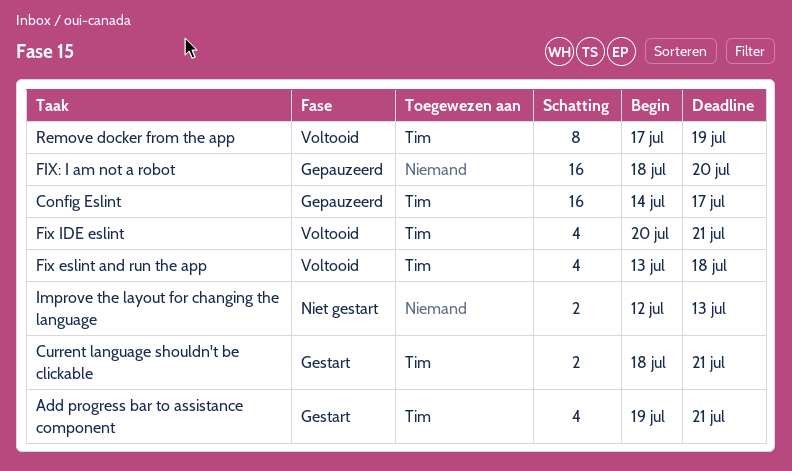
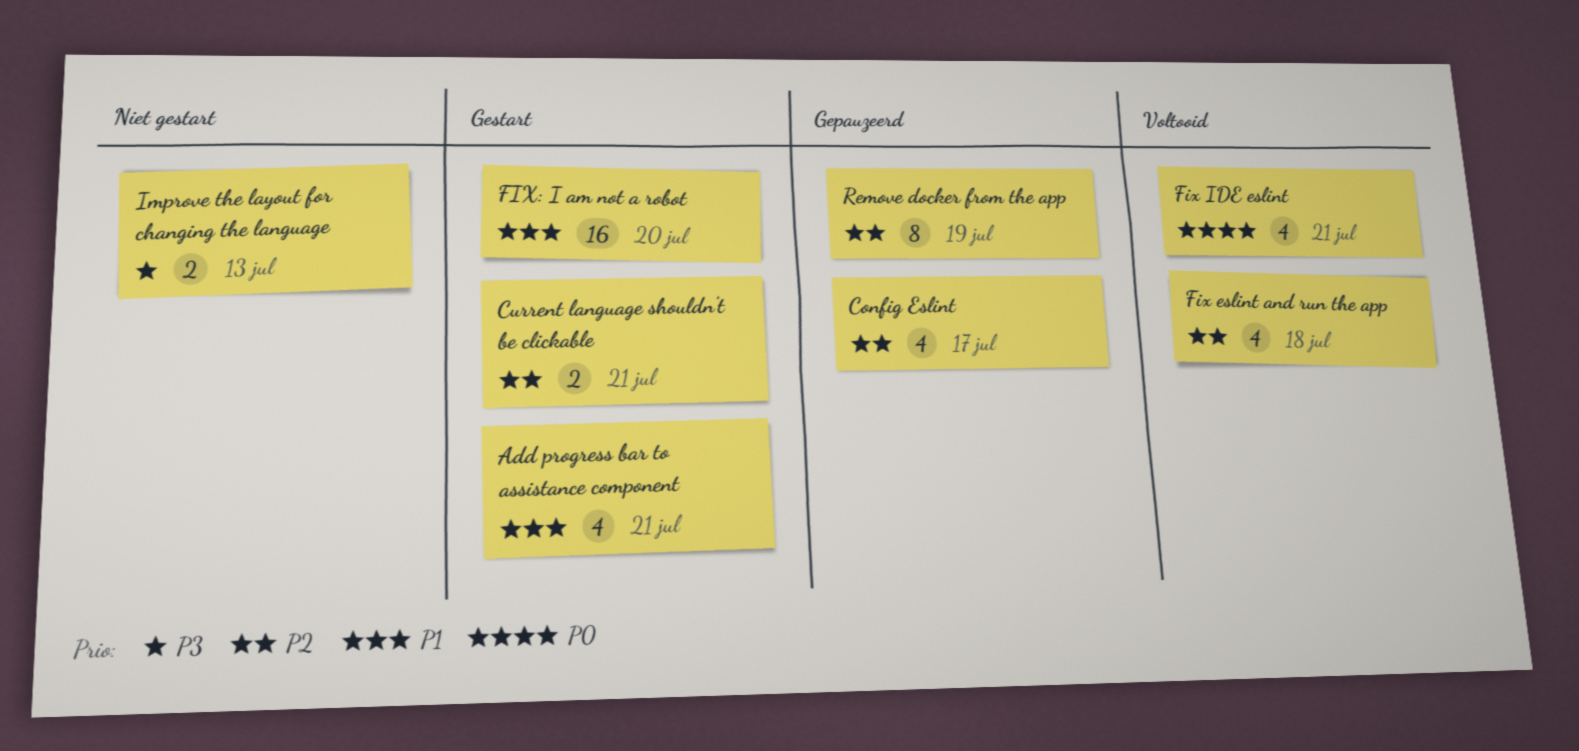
Config Eslint, estimate: 16 -> 4
FIX: I am not a robot, status: Gepauzeerd -> Gestart
Remove docker from the app, status: Voltooid -> Gepauzeerd

